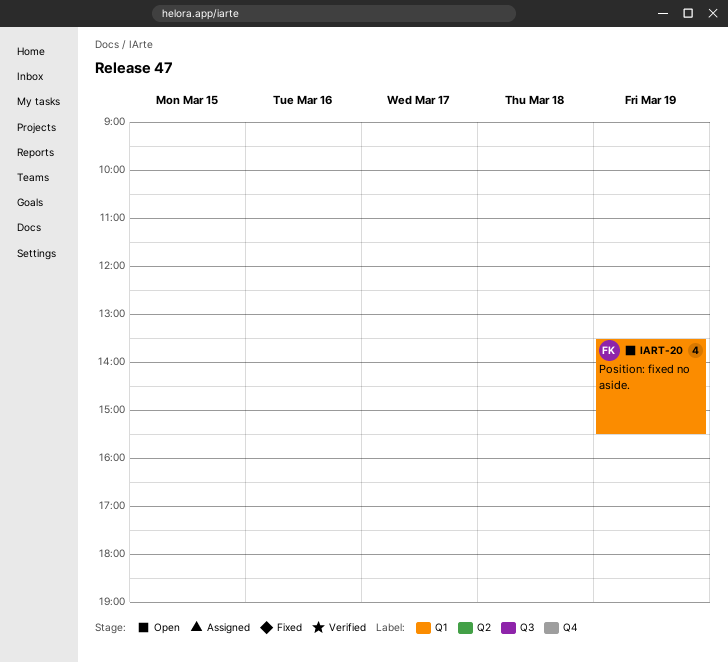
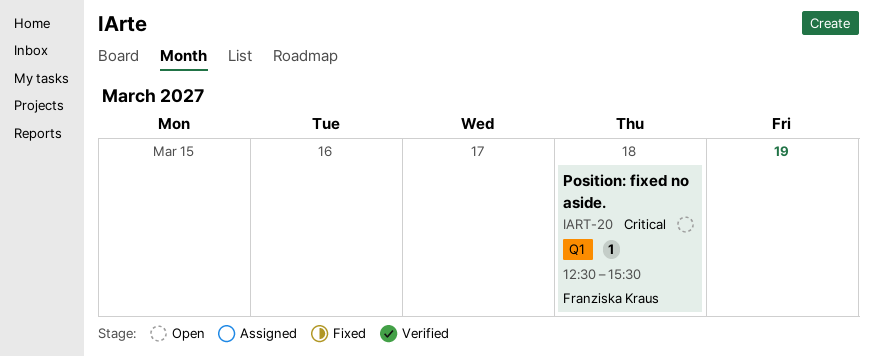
IART-20, estimate: 4 -> 1
IART-20, day: Mar 19 -> Mar 18
IART-20, begins: 13:30 -> 12:30

